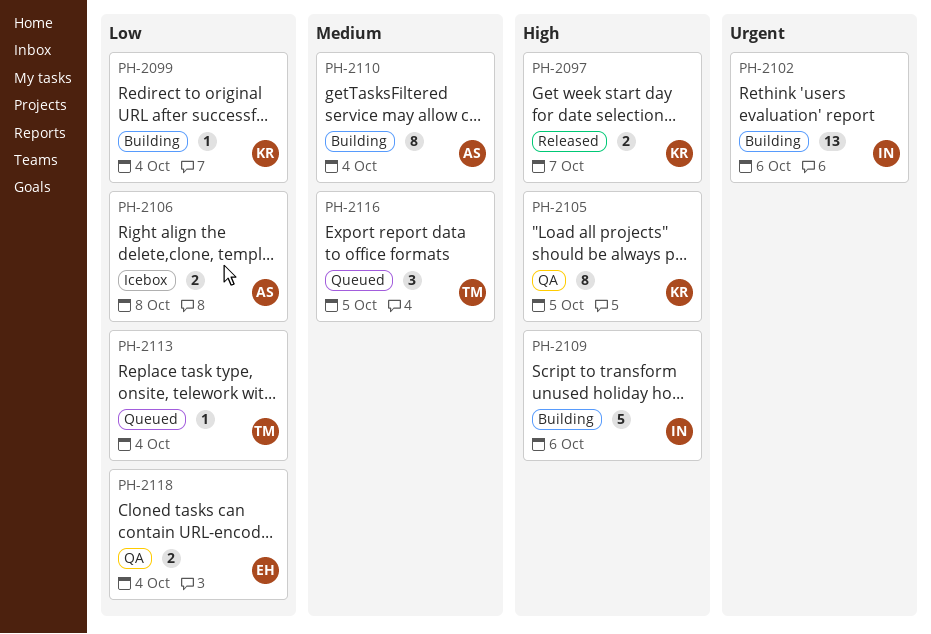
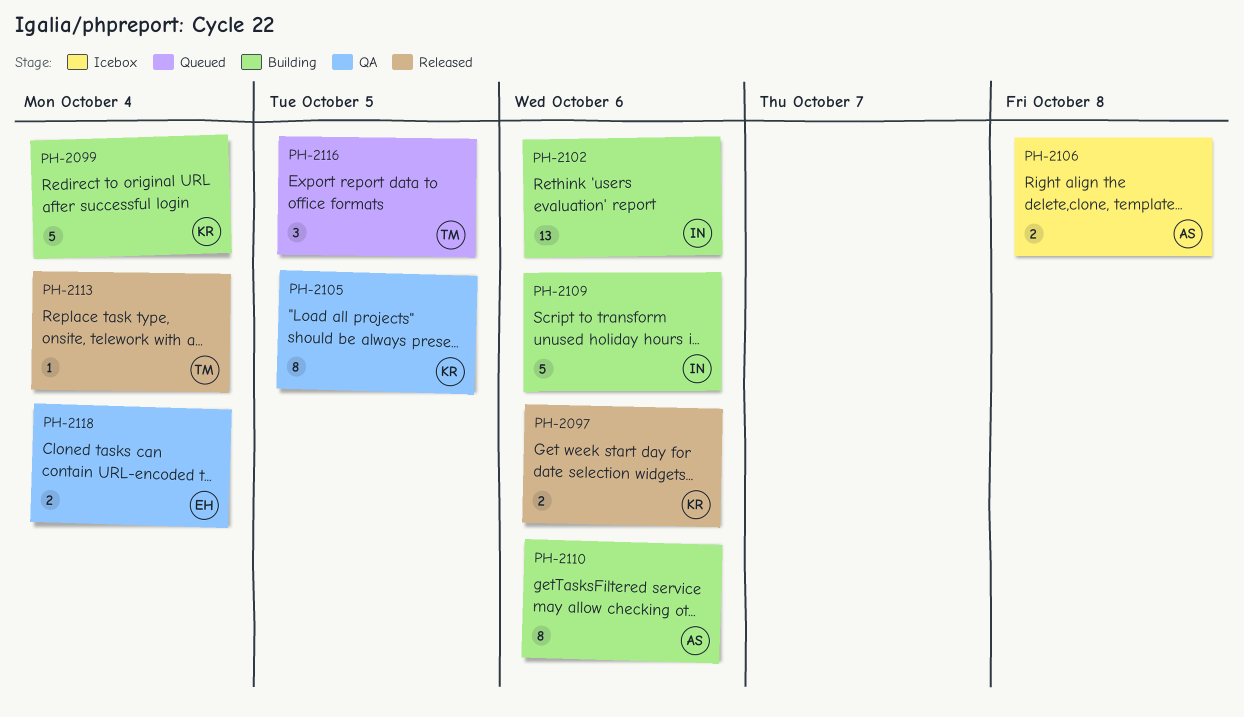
PH-2097, due: Oct 7 -> Oct 6
PH-2099, estimate: 1 -> 5
PH-2110, due: Oct 4 -> Oct 6
PH-2113, status: Queued -> Released

